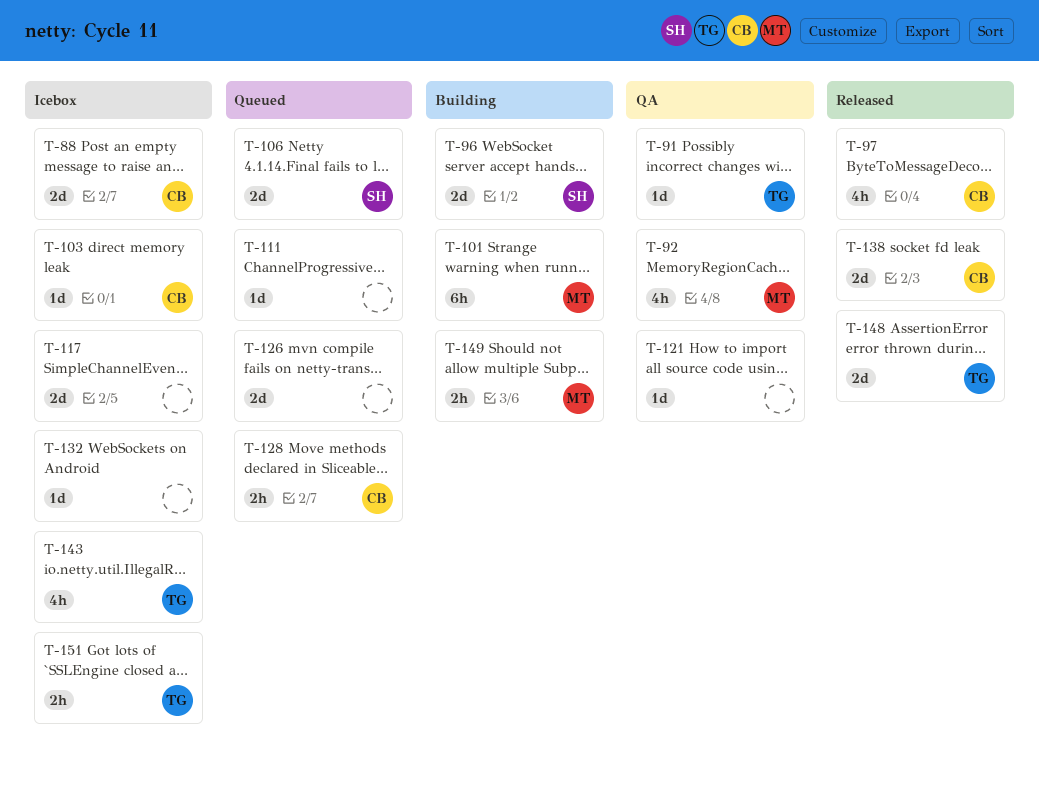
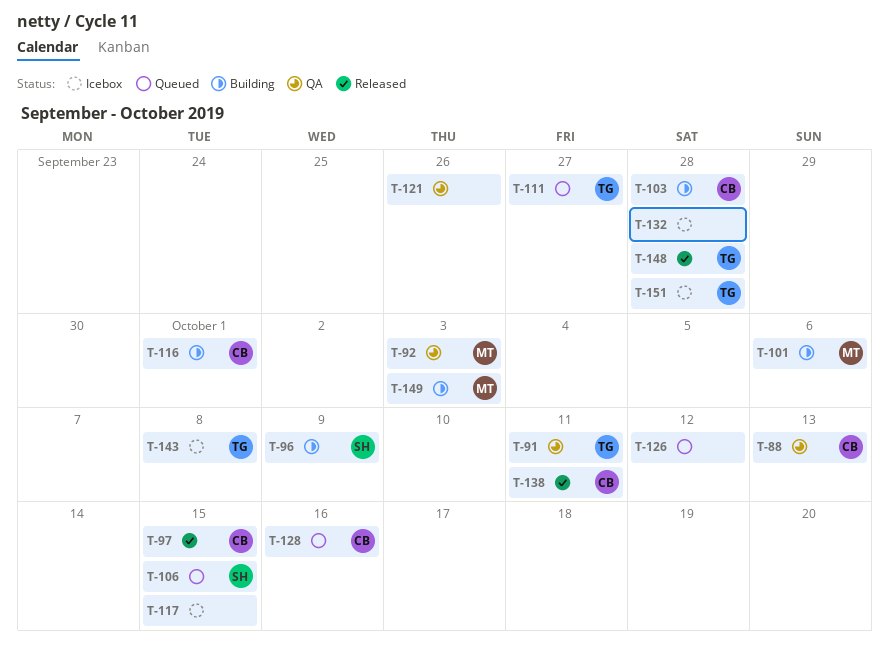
T-88, status: Icebox -> QA
T-103, status: Icebox -> Building
T-111, owner: none -> TG
T-116: none -> present

